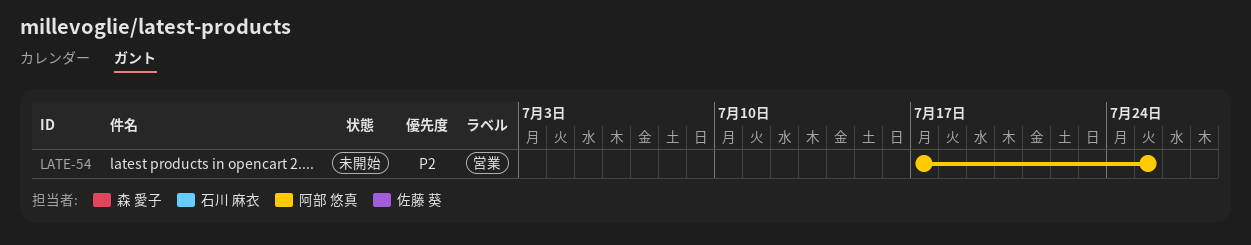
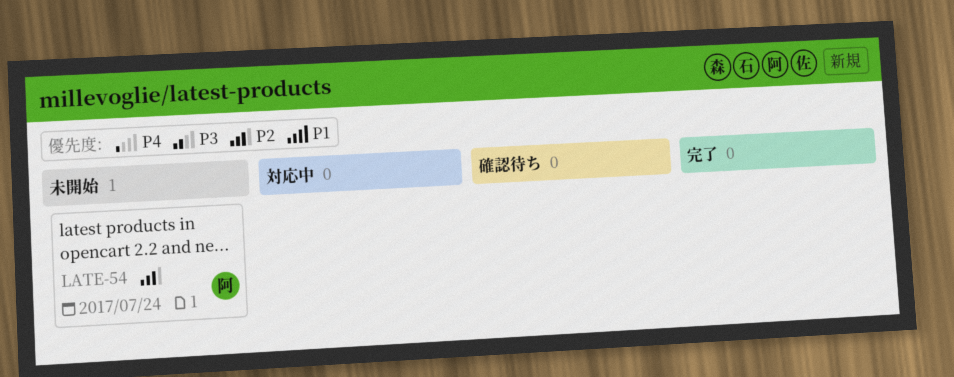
LATE-54, due: Jul 25 -> Jul 24

